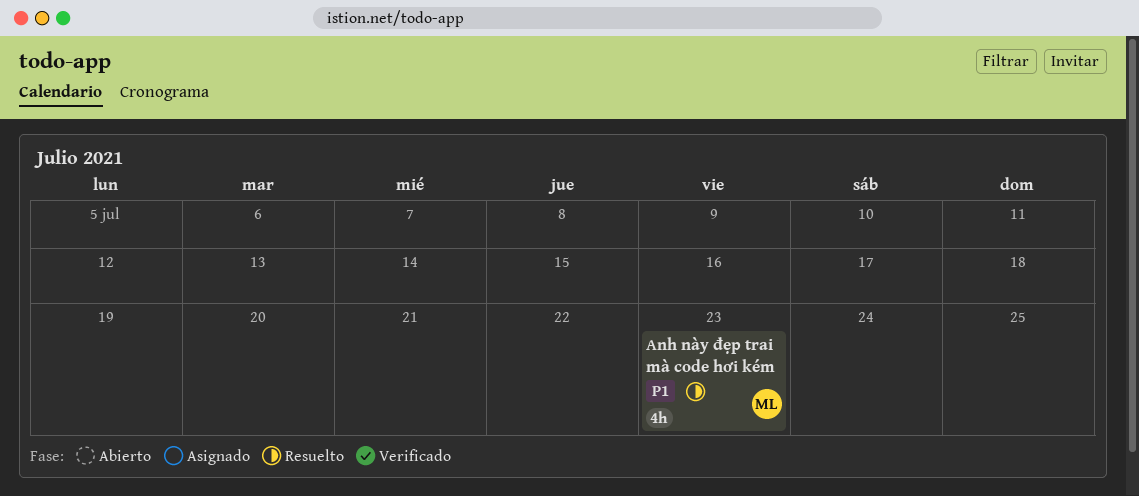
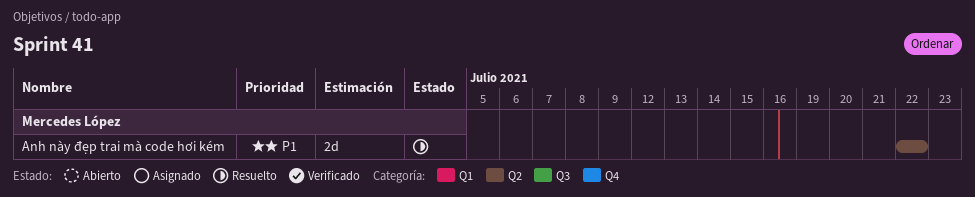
Anh này đẹp trai mà code hơi kém, estimate: 4h -> 2d
Anh này đẹp trai mà code hơi kém, due: Jul 23 -> Jul 22

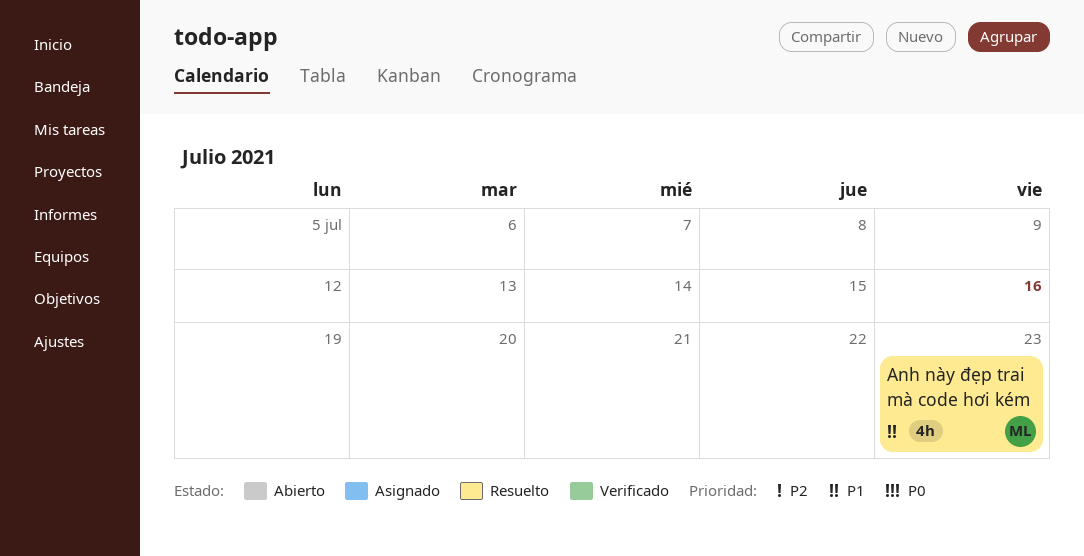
Anh này đẹp trai mà code hơi kém, estimate: 2d -> 4h
Anh này đẹp trai mà code hơi kém, due: Jul 22 -> Jul 23

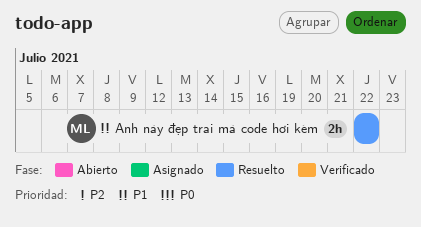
Anh này đẹp trai mà code hơi kém, estimate: 4h -> 2h
Anh này đẹp trai mà code hơi kém, due: Jul 23 -> Jul 22

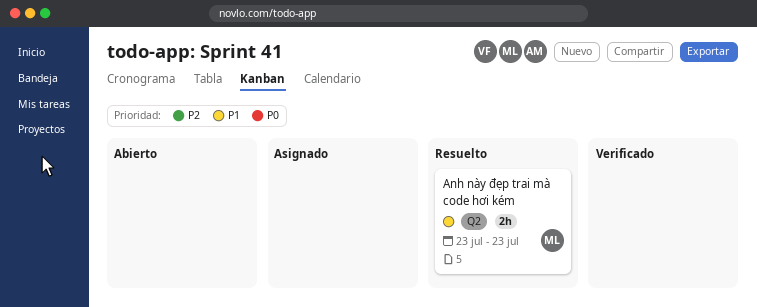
Anh này đẹp trai mà code hơi kém, start: Jul 22 -> Jul 23
Anh này đẹp trai mà code hơi kém, due: Jul 22 -> Jul 23

